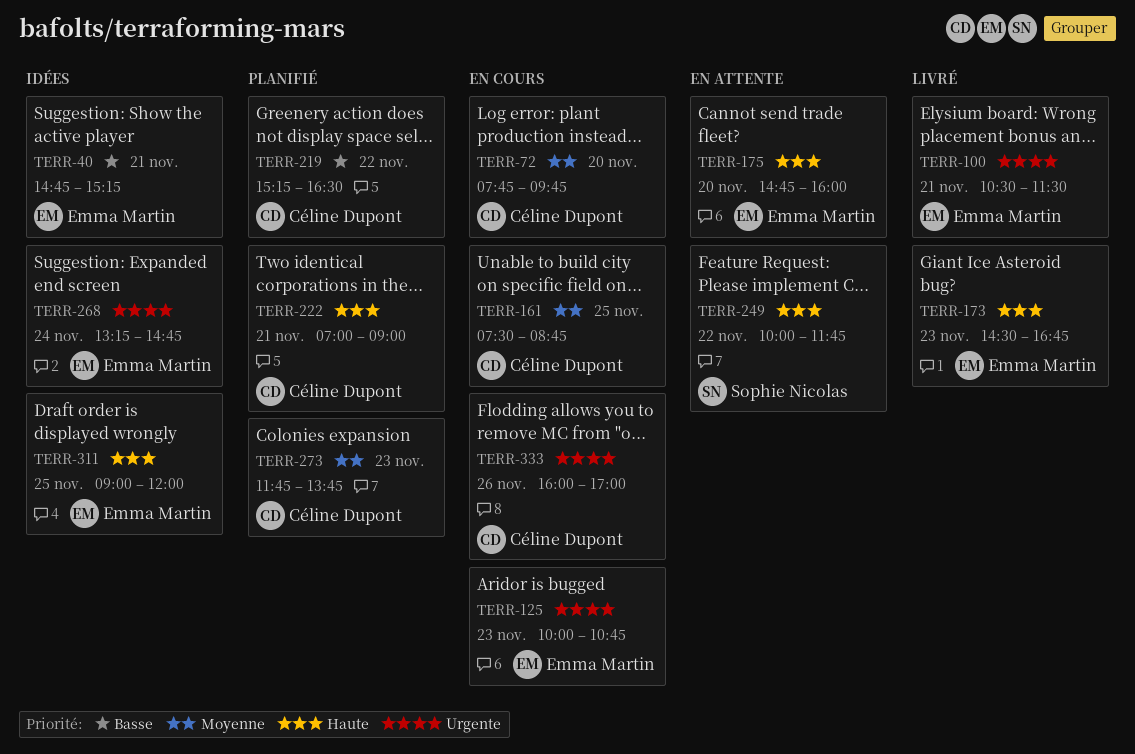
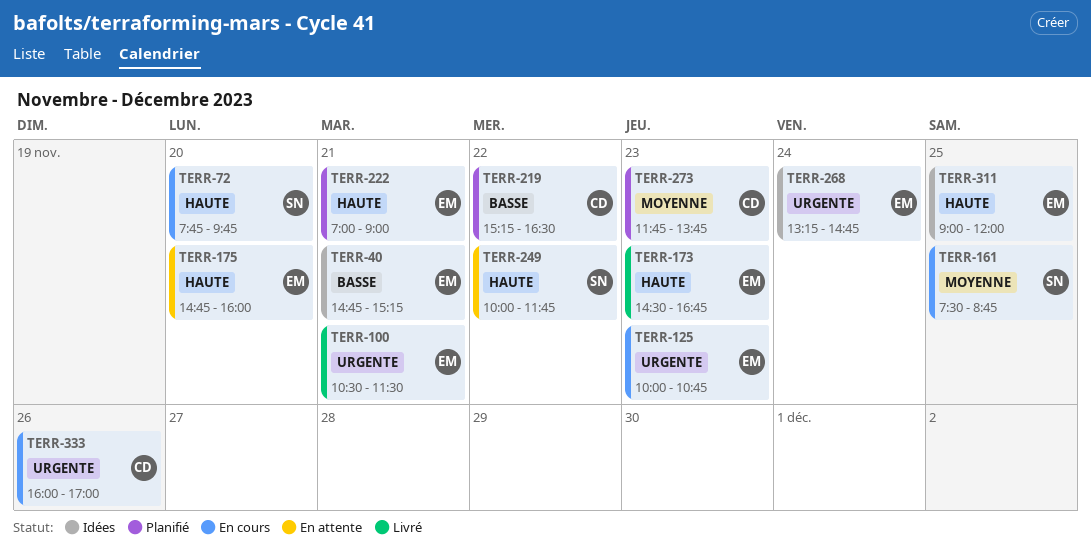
TERR-72, owner: Céline Dupont -> Sophie Nicolas
TERR-72, priority: Moyenne -> Haute
TERR-161, owner: Céline Dupont -> Sophie Nicolas
TERR-222, owner: Céline Dupont -> Emma Martin

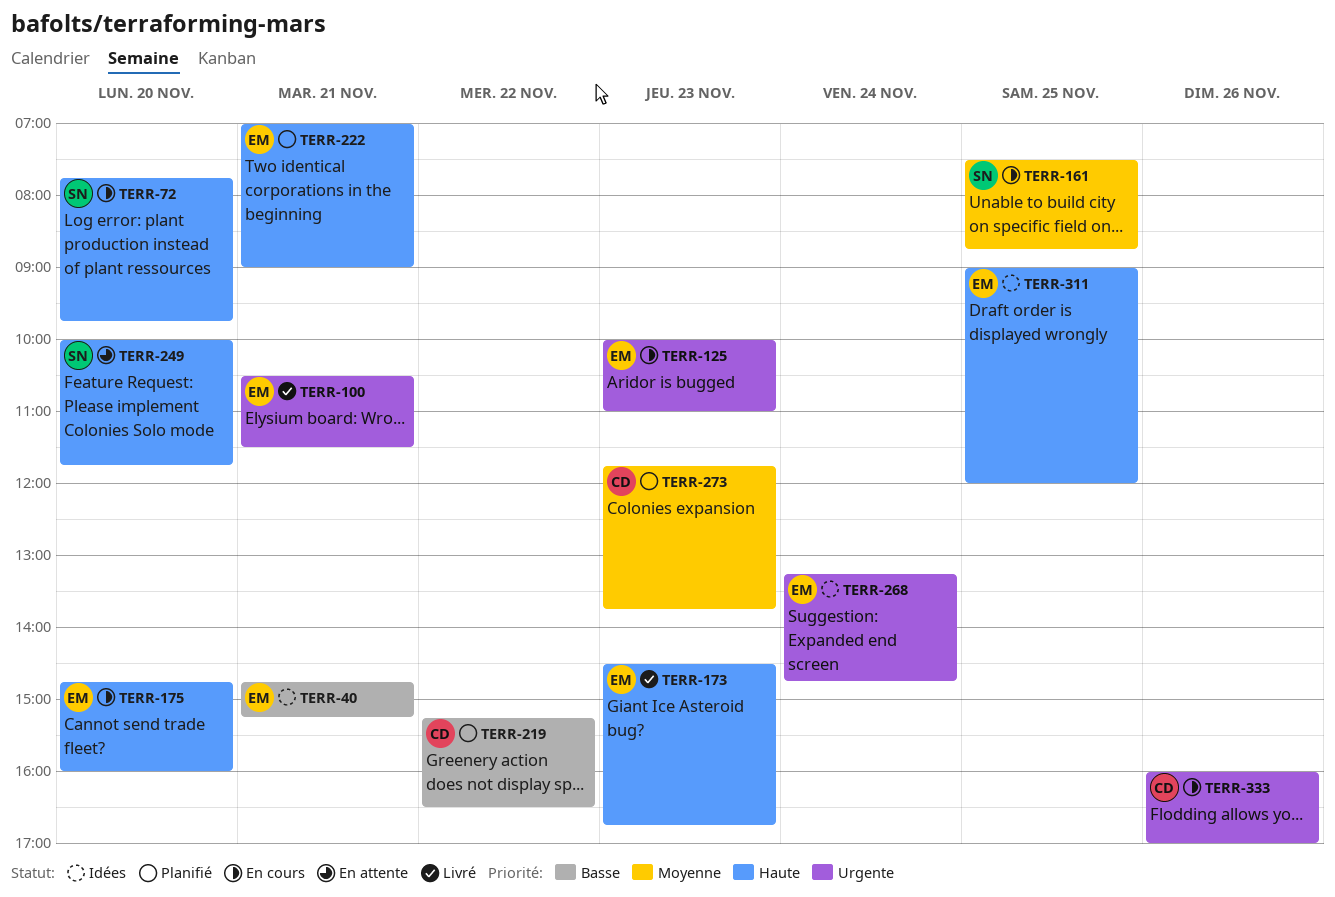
TERR-125, ends: 10:45 -> 11:00
TERR-175, status: En attente -> En cours
TERR-249, day: Nov 22 -> Nov 20

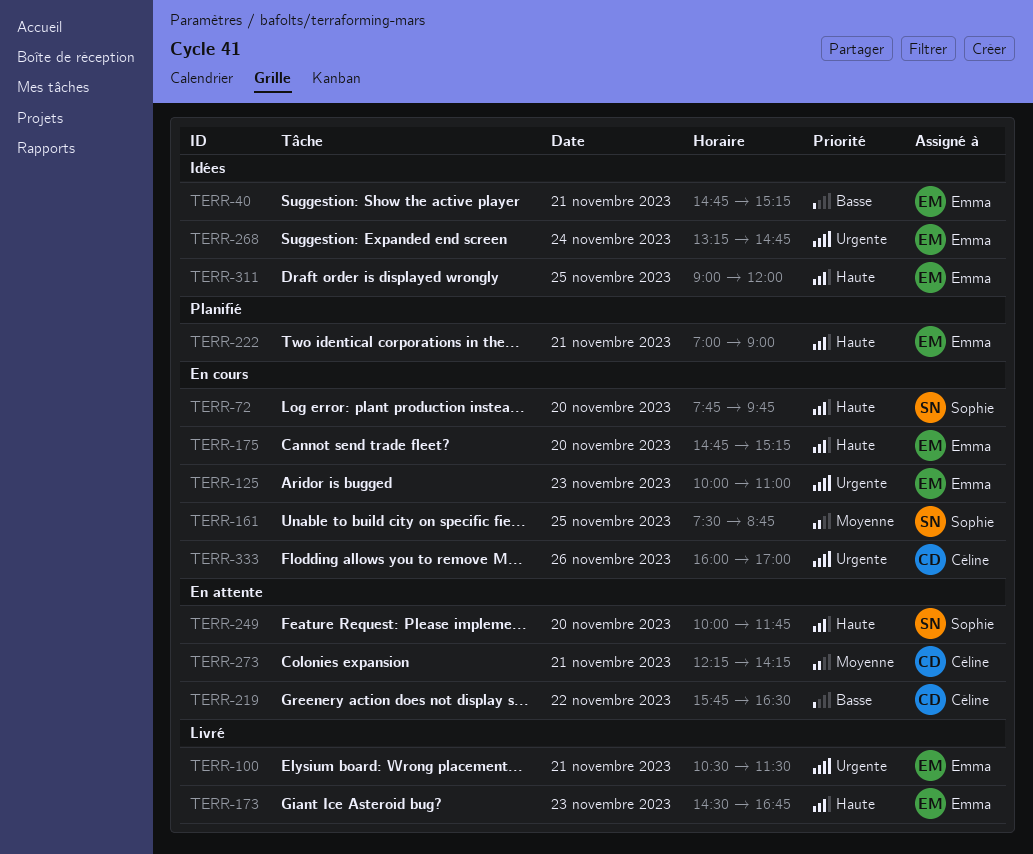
TERR-175, ends: 16:00 -> 15:15
TERR-219, status: Planifié -> En attente
TERR-219, begins: 15:15 -> 15:45
TERR-273, status: Planifié -> En attente
TERR-273, day: Nov 23 -> Nov 21
TERR-273, begins: 11:45 -> 12:15
TERR-273, ends: 13:45 -> 14:15

